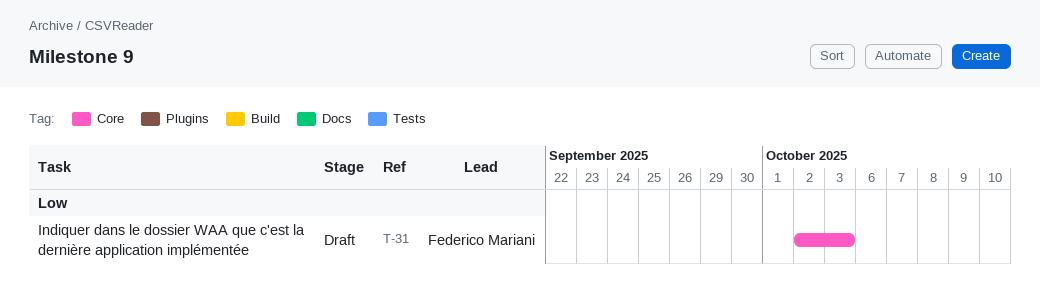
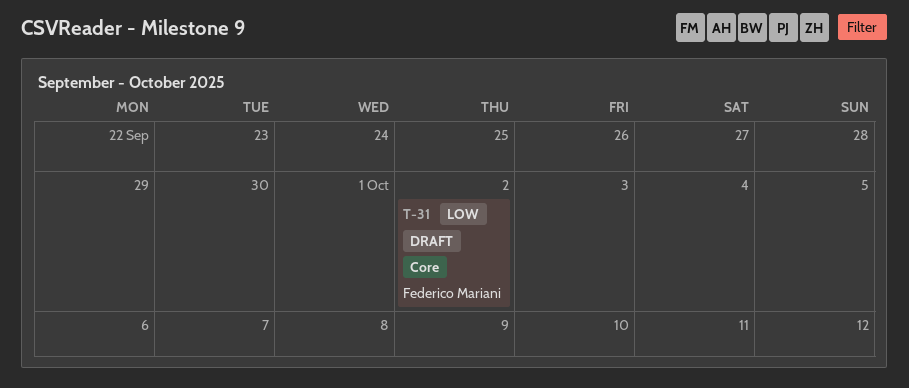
T-31, due: Oct 3 -> Oct 2

